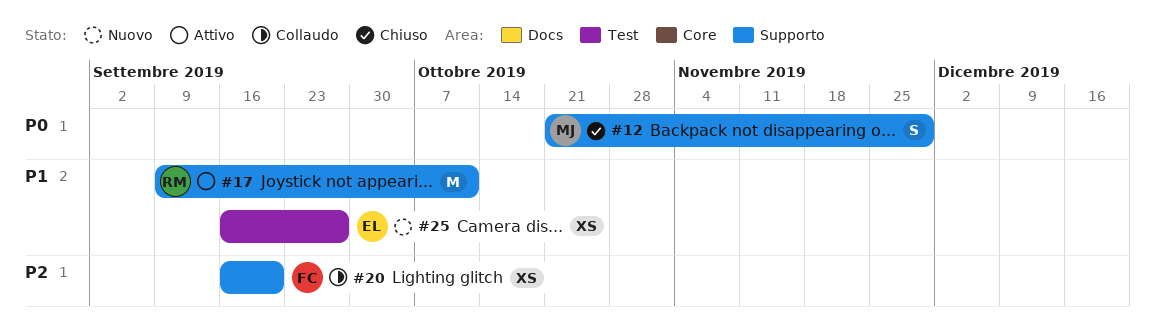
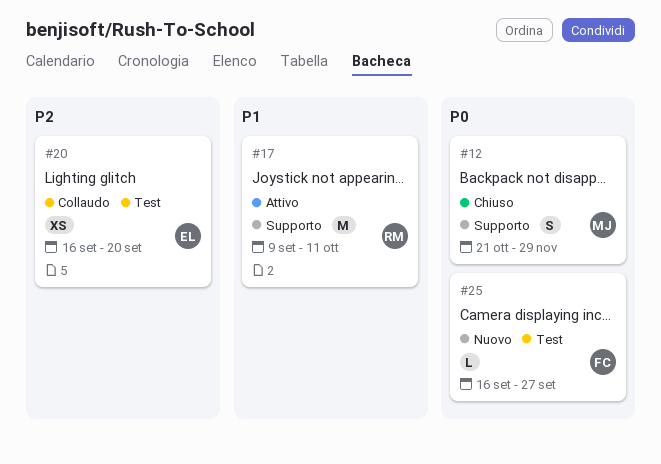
#20, owner: FC -> EL
#20, label: Supporto -> Test
#25, owner: EL -> FC
#25, priority: P1 -> P0
#25, estimate: XS -> L

